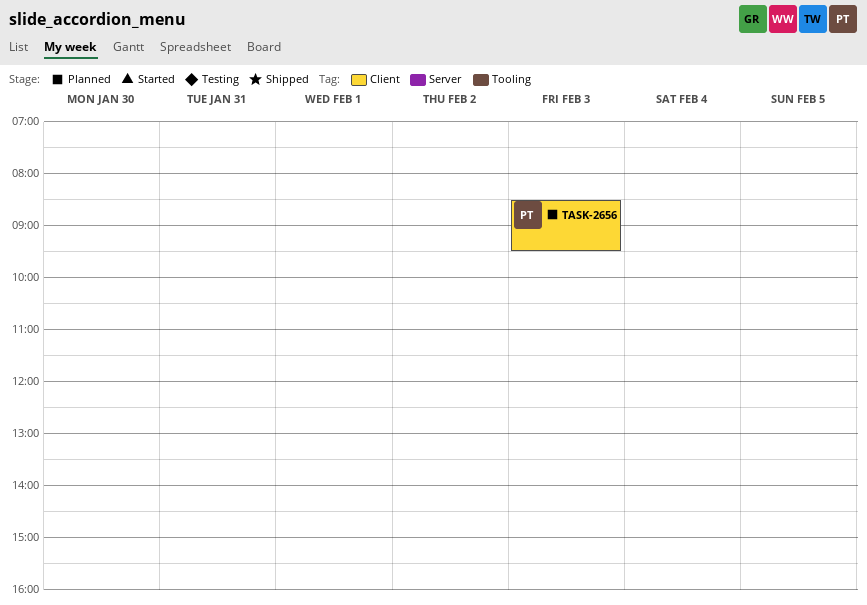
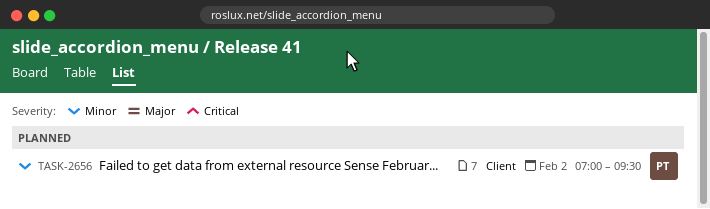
TASK-2656, day: Feb 3 -> Feb 2
TASK-2656, begins: 08:30 -> 07:00

